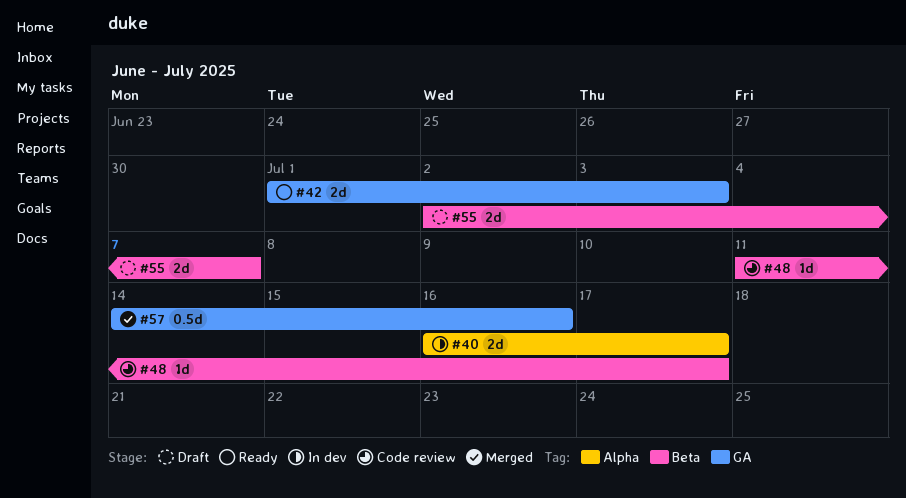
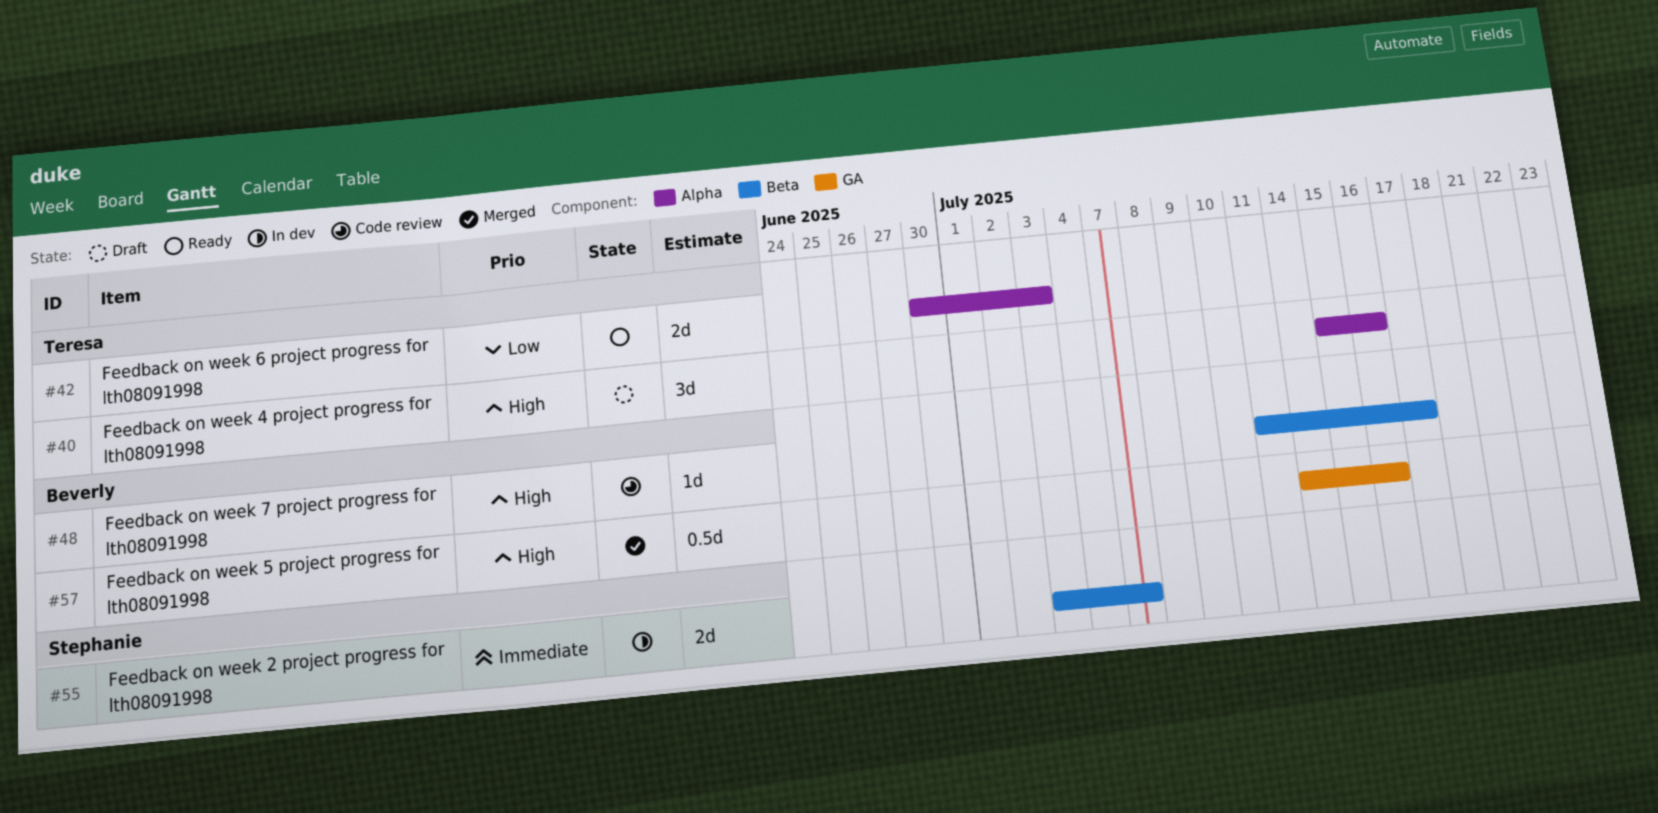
#40, status: In dev -> Draft
#40, estimate: 2d -> 3d
#40, start: Jul 16 -> Jul 15
#40, due: Jul 17 -> Jul 16
#42, label: GA -> Alpha
#42, start: Jul 1 -> Jun 30
#55, status: Draft -> In dev
#55, start: Jul 2 -> Jul 3

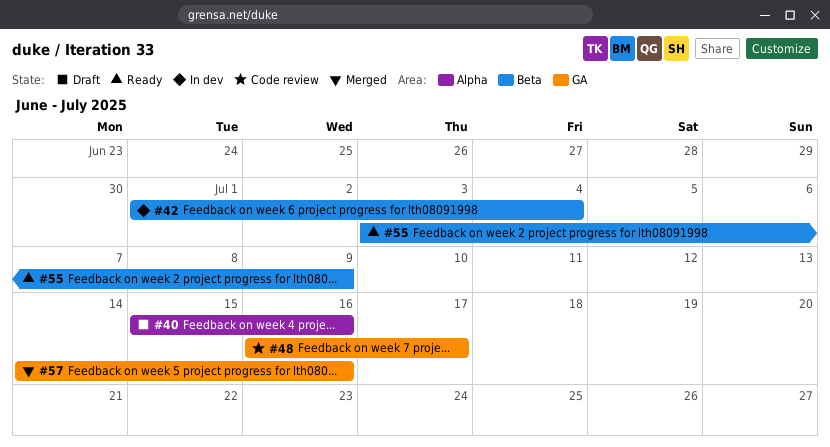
#42, status: Ready -> In dev
#42, label: Alpha -> Beta
#42, start: Jun 30 -> Jul 1
#42, due: Jul 3 -> Jul 4
#48, label: Beta -> GA
#48, start: Jul 11 -> Jul 16
#55, status: In dev -> Ready
#55, due: Jul 7 -> Jul 9

